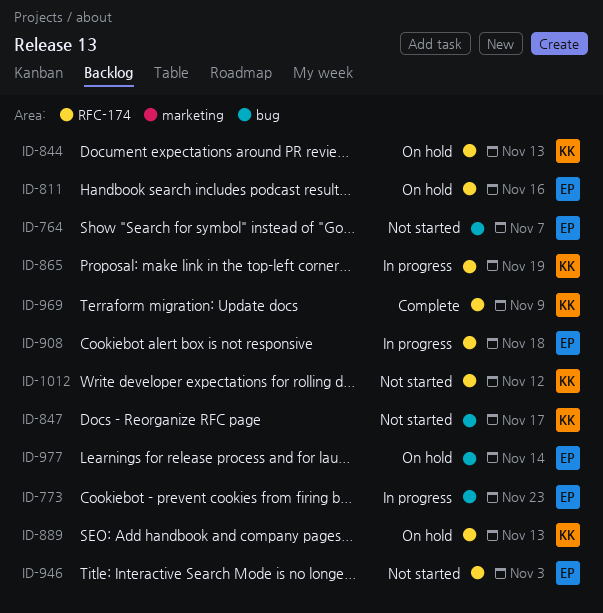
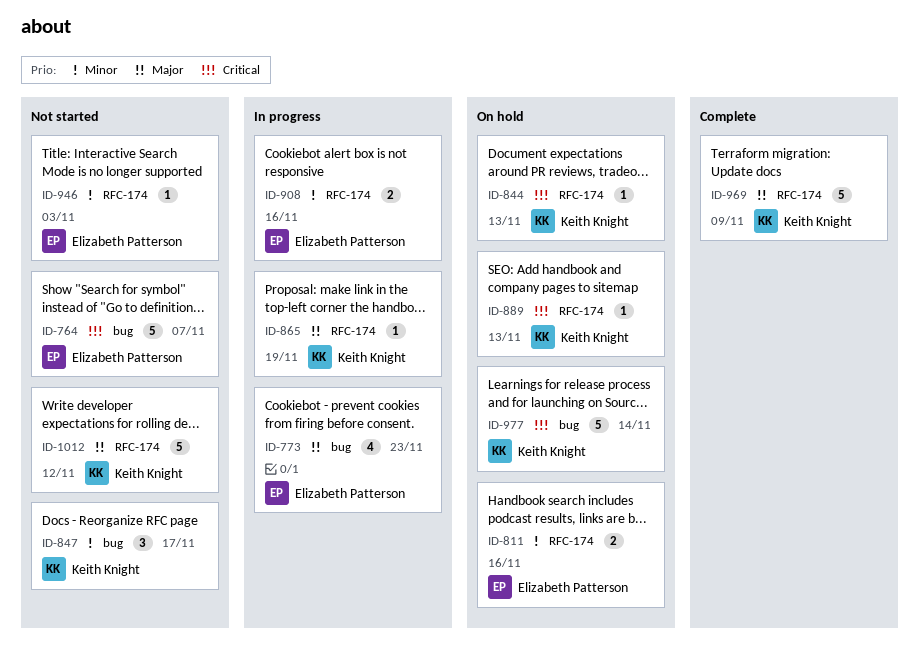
ID-908, due: Nov 18 -> Nov 16
ID-977, owner: Elizabeth Patterson -> Keith Knight

